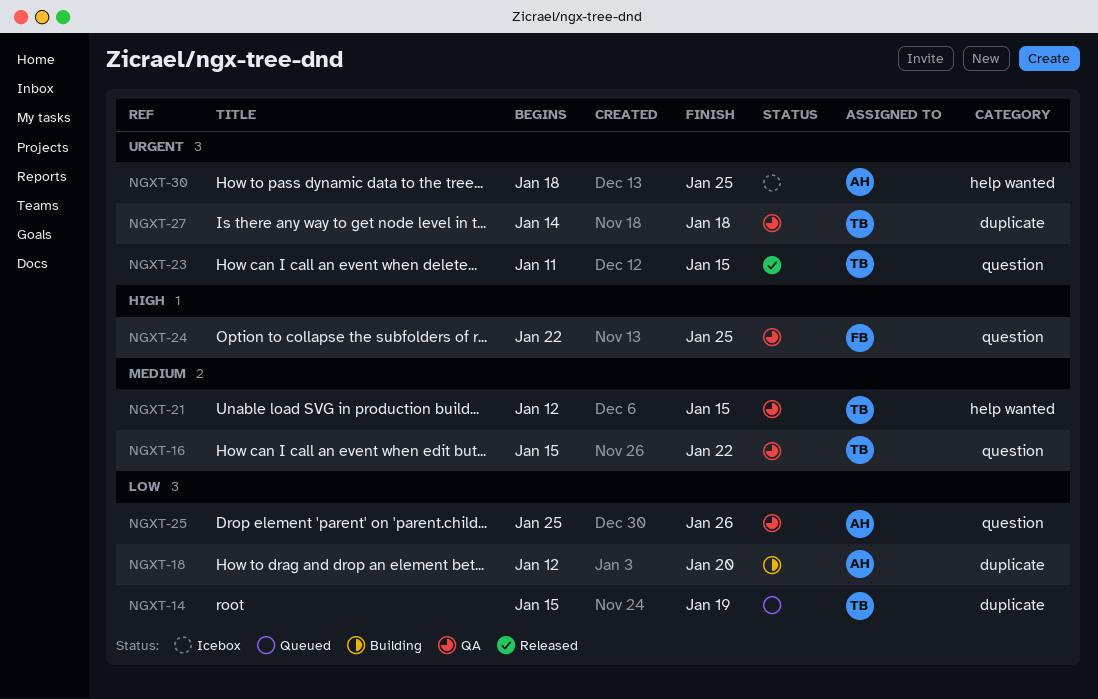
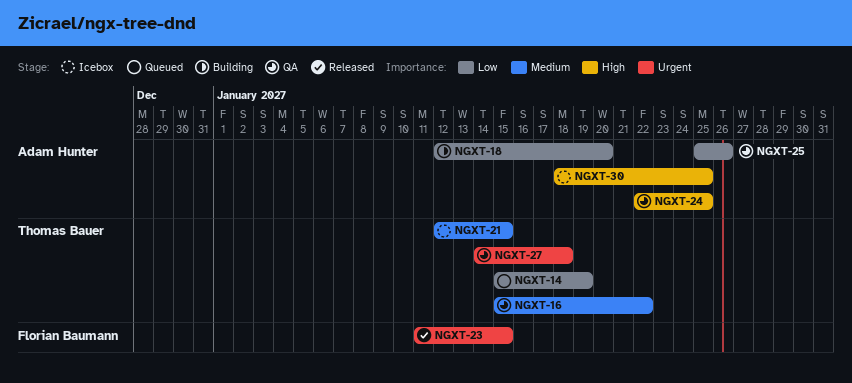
NGXT-21, status: QA -> Icebox
NGXT-23, owner: Thomas Bauer -> Florian Baumann
NGXT-24, owner: Florian Baumann -> Adam Hunter
NGXT-30, priority: Urgent -> High

